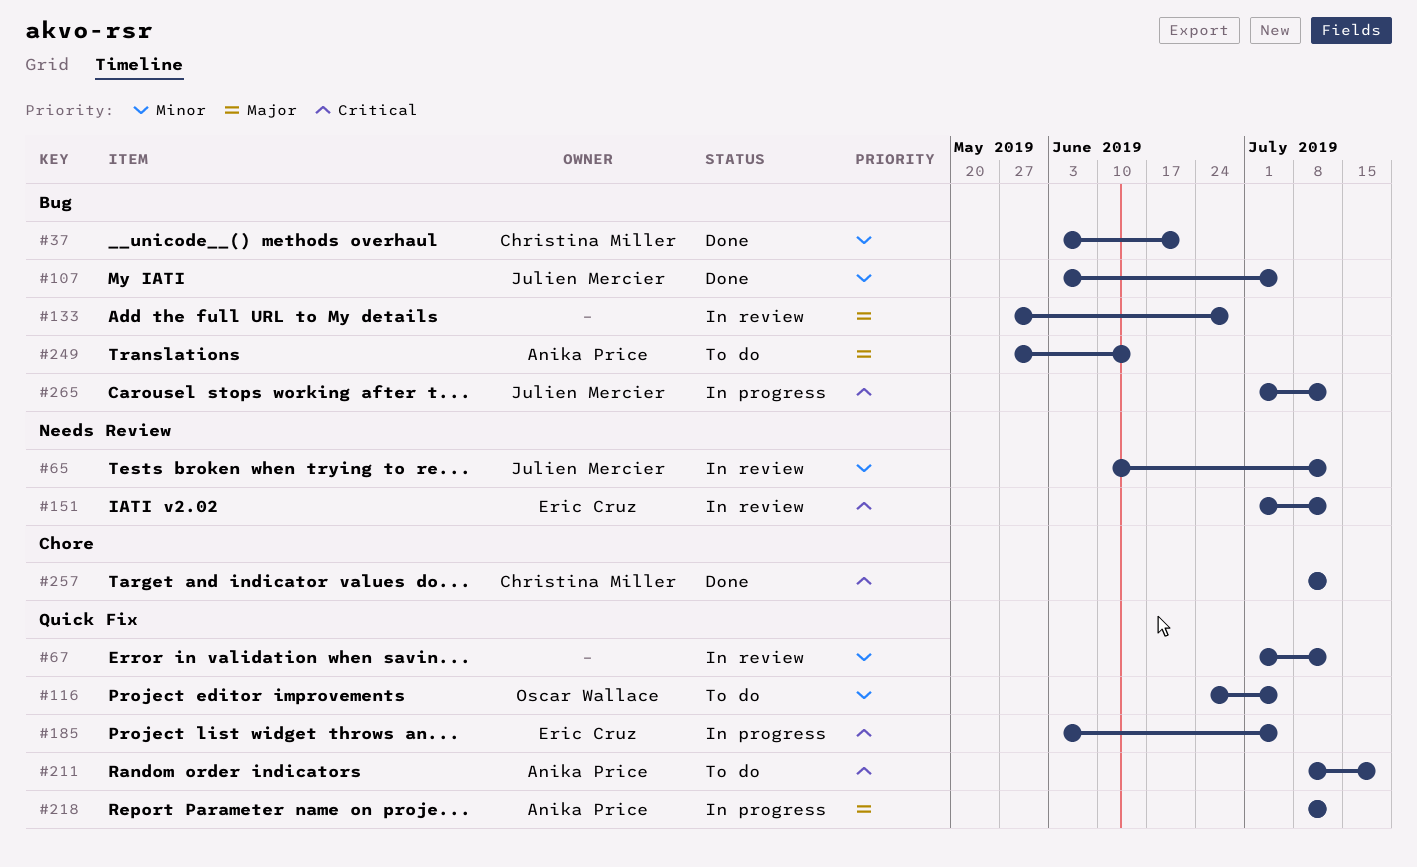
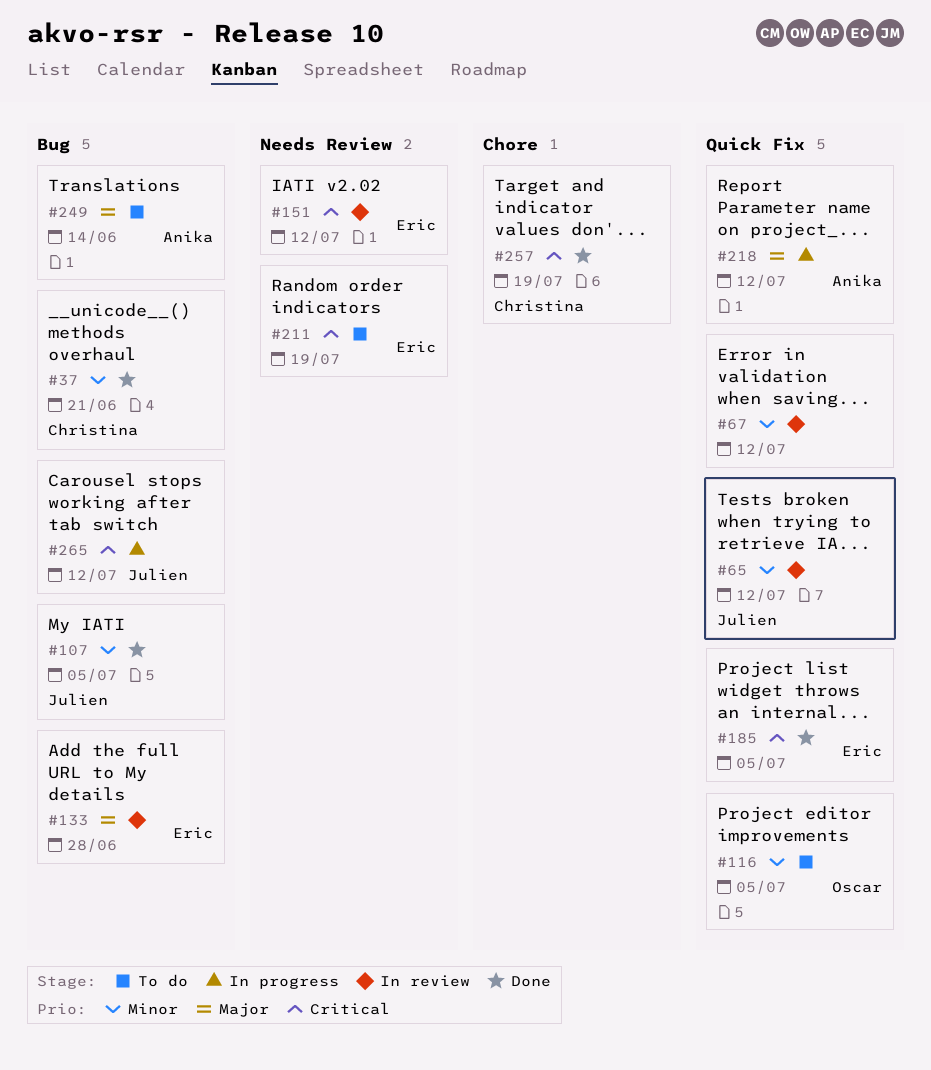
#65, label: Needs Review -> Quick Fix
#133, owner: none -> Eric Cruz
#185, status: In progress -> Done
#211, owner: Anika Price -> Eric Cruz
#211, label: Quick Fix -> Needs Review
#257, due: Jul 12 -> Jul 19

